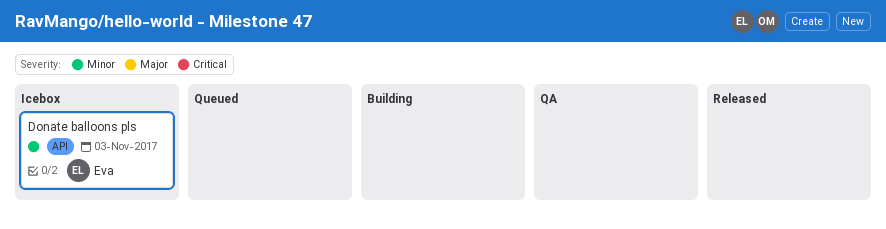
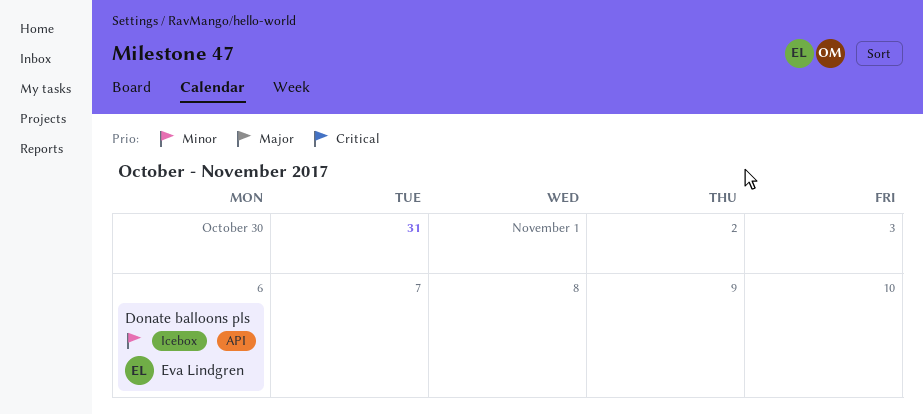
Donate balloons pls, due: Nov 3 -> Nov 6

